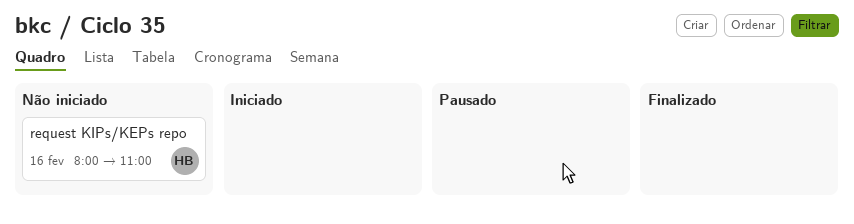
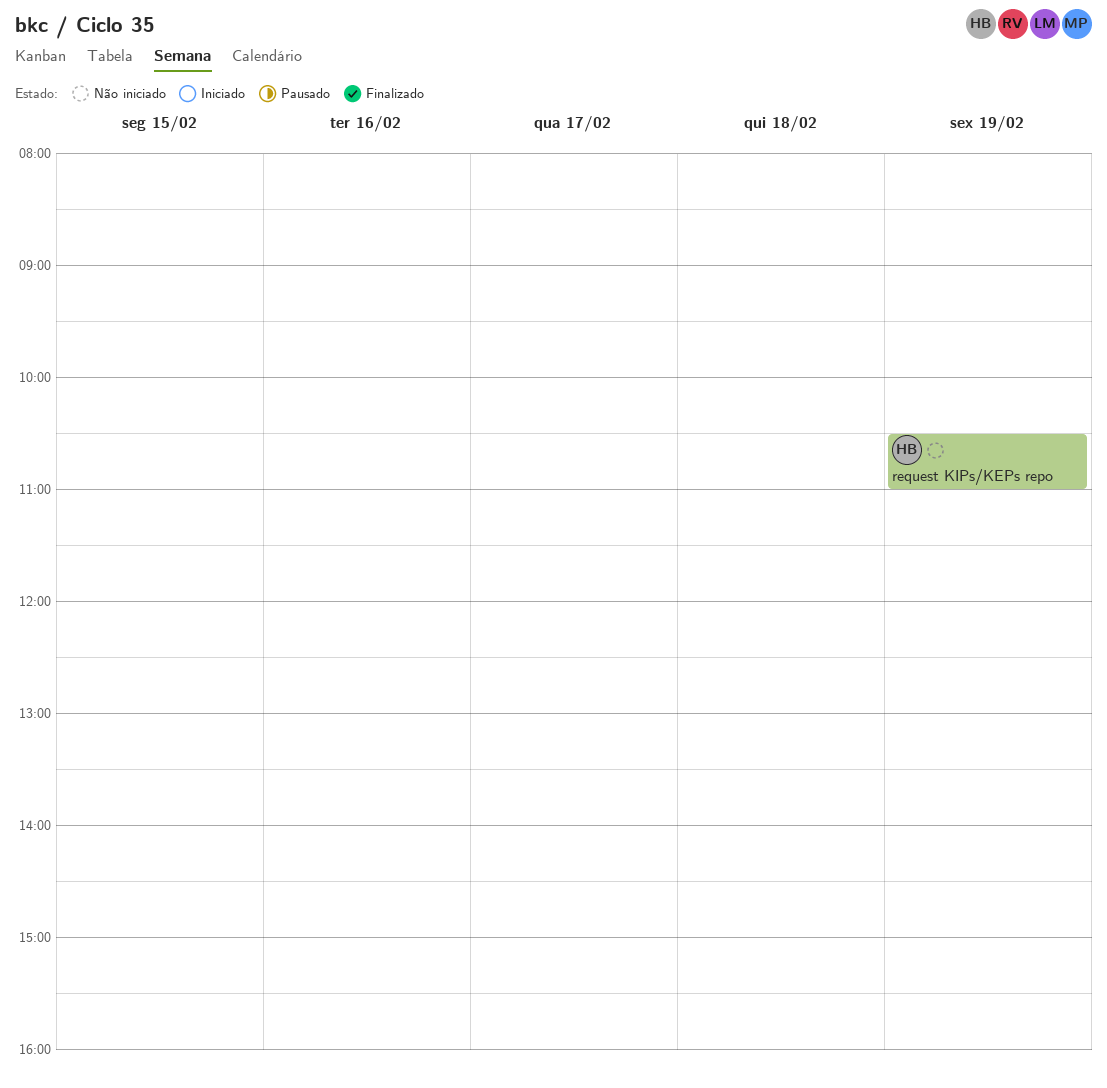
request KIPs/KEPs repo, day: Feb 16 -> Feb 19
request KIPs/KEPs repo, begins: 08:00 -> 10:30

